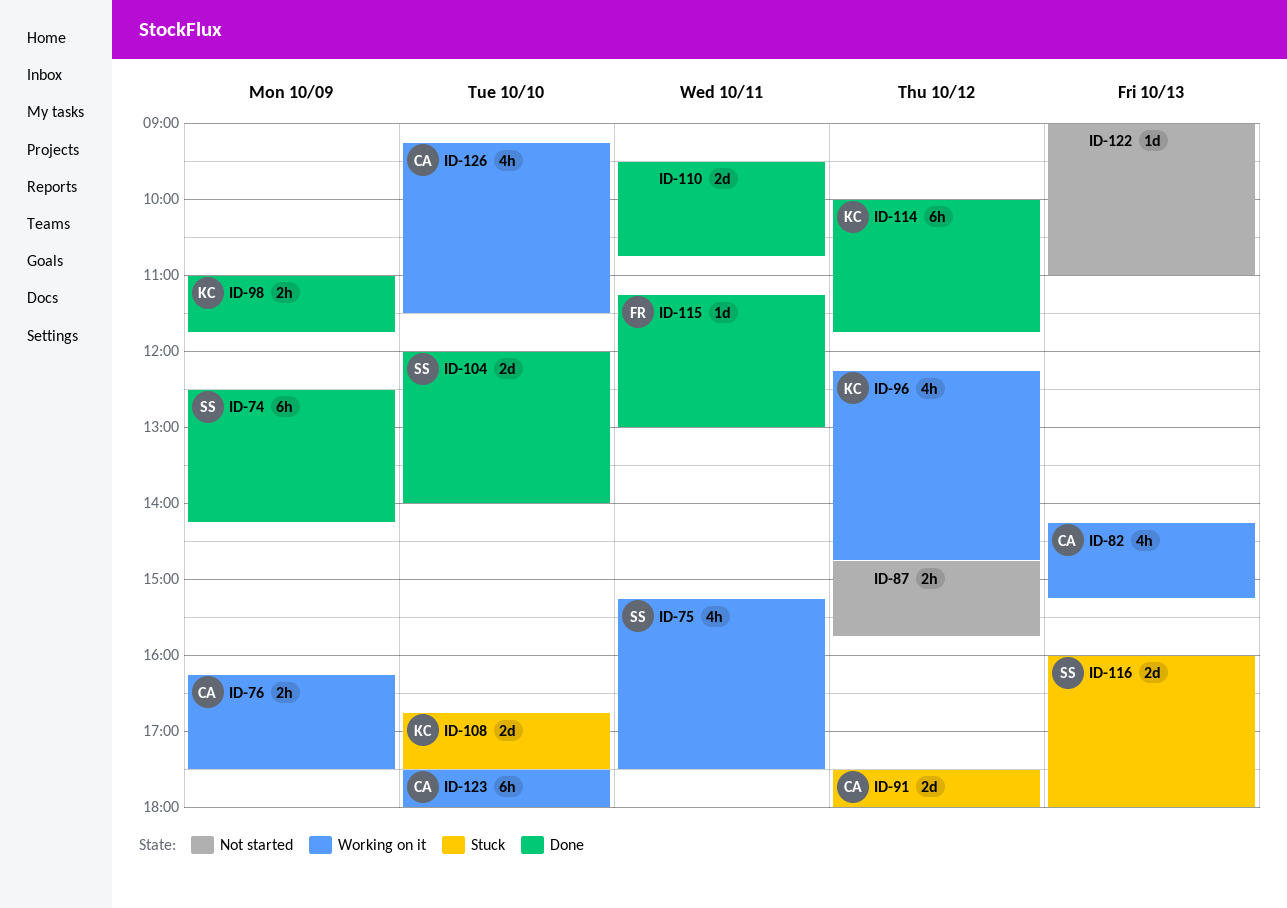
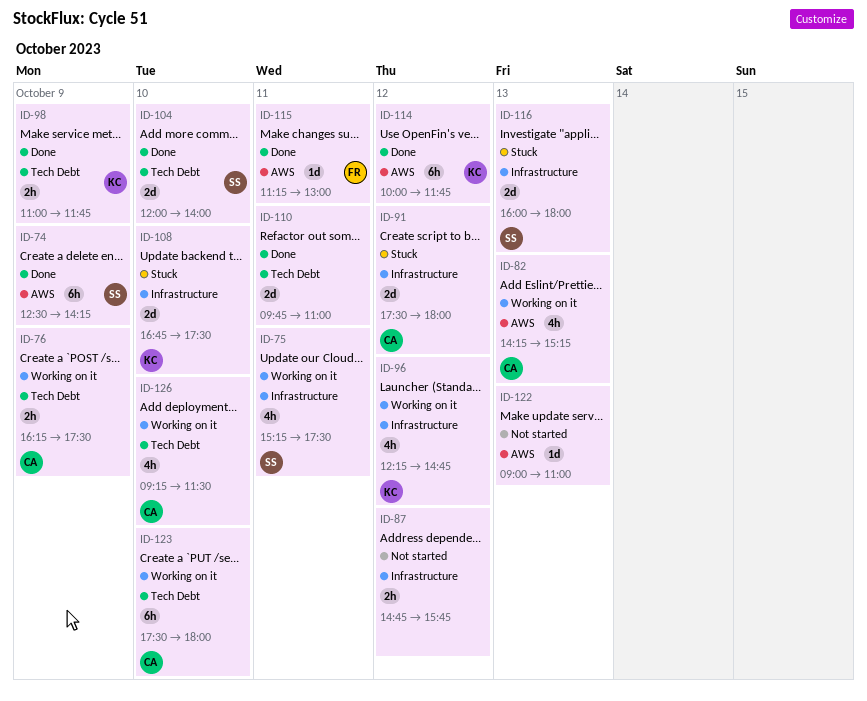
ID-110, begins: 09:30 -> 09:45
ID-110, ends: 10:45 -> 11:00

